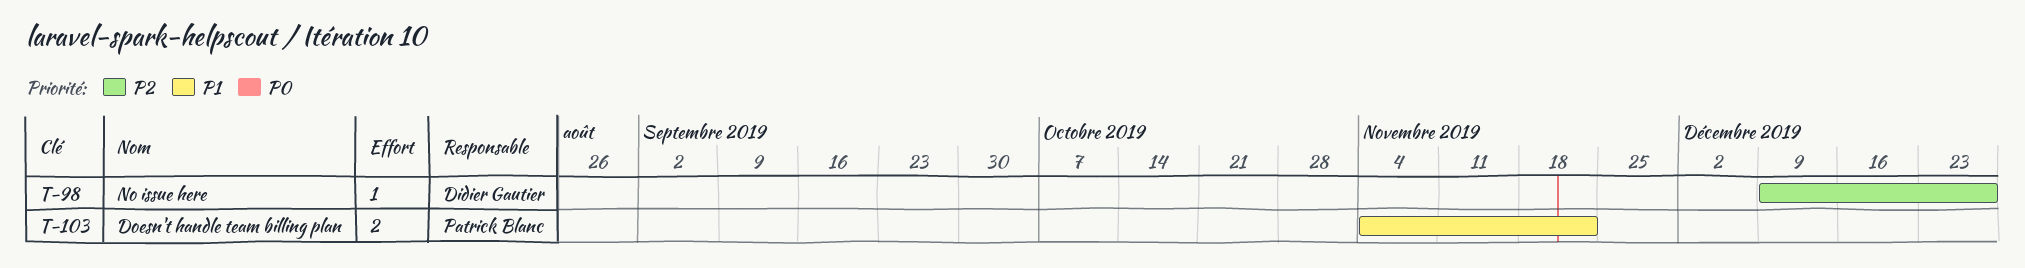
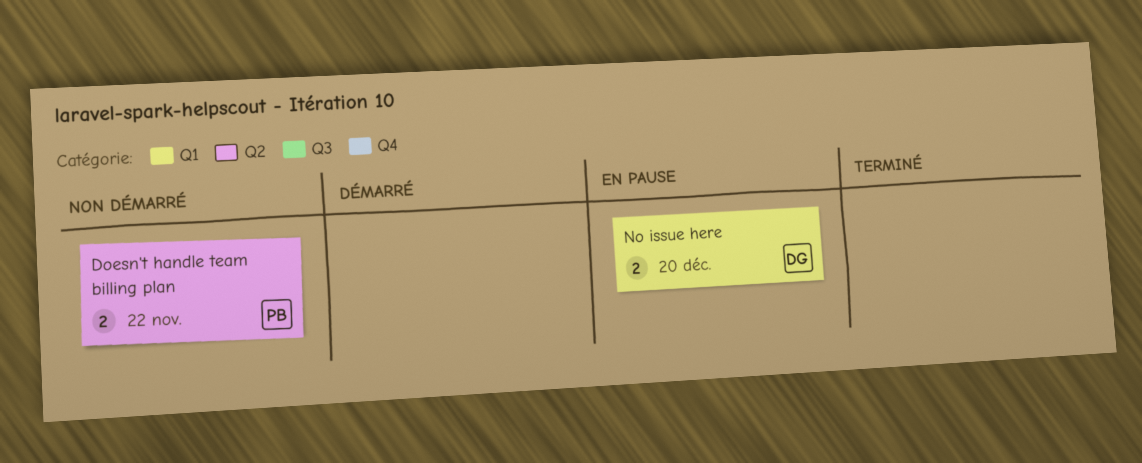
No issue here, estimate: 1 -> 2
No issue here, due: Dec 27 -> Dec 20

